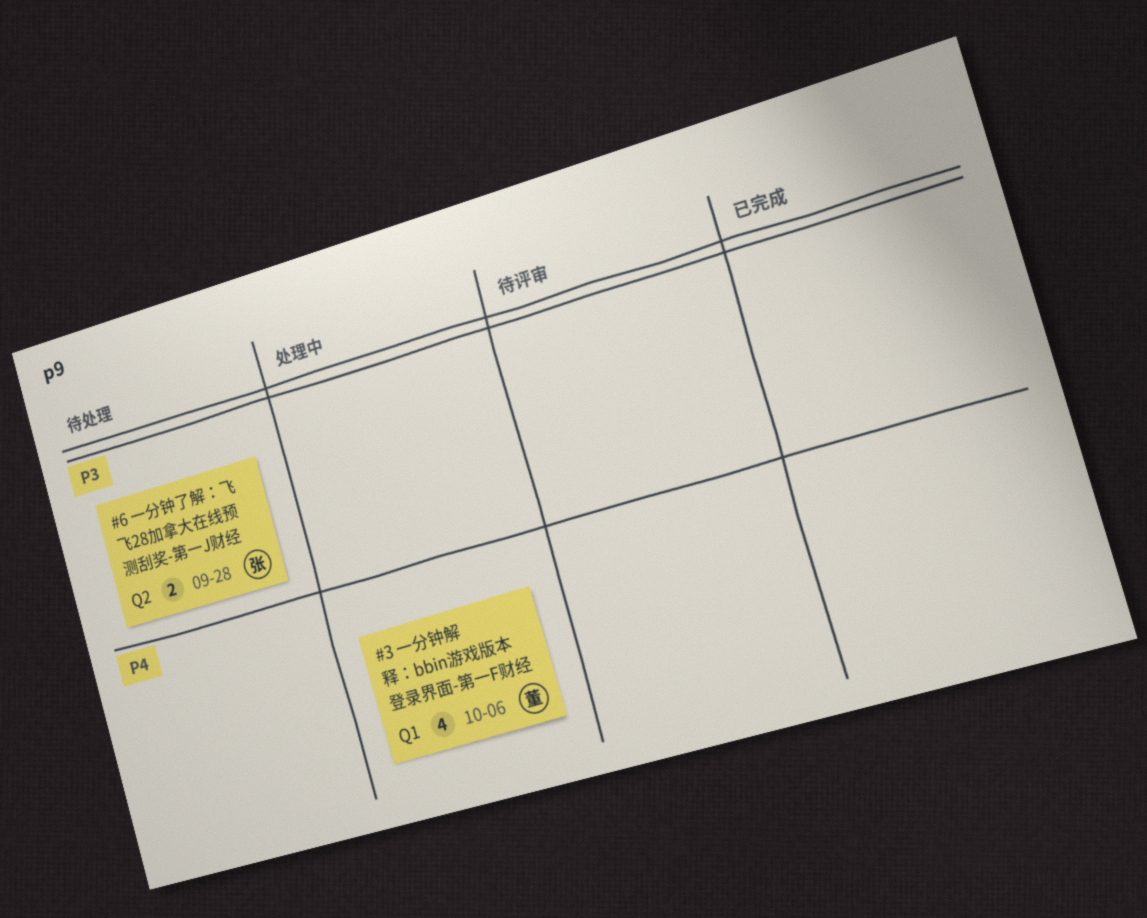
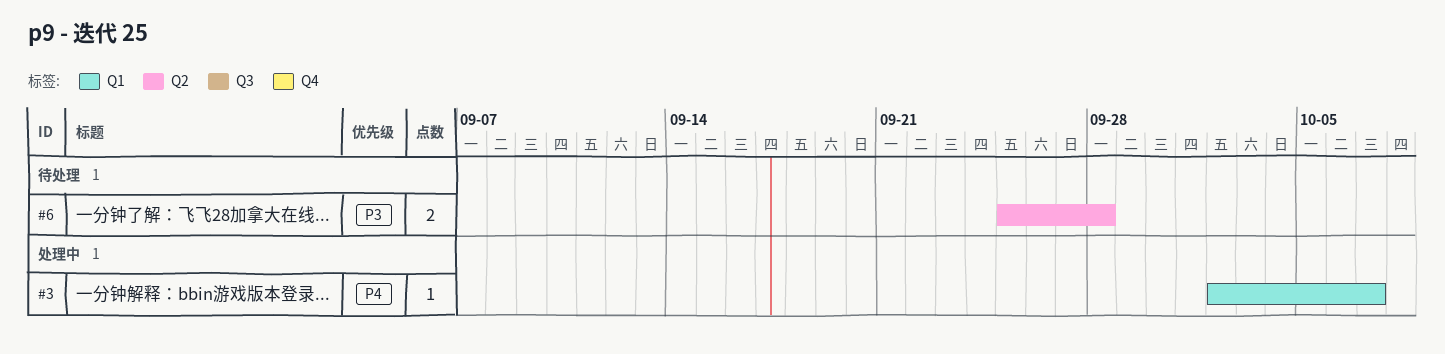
#3, estimate: 4 -> 1
#3, due: Oct 6 -> Oct 7

